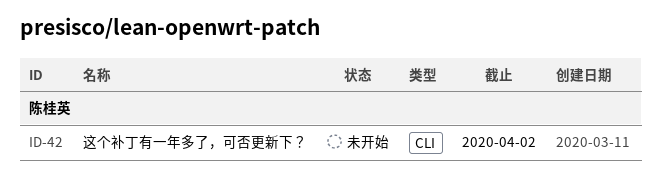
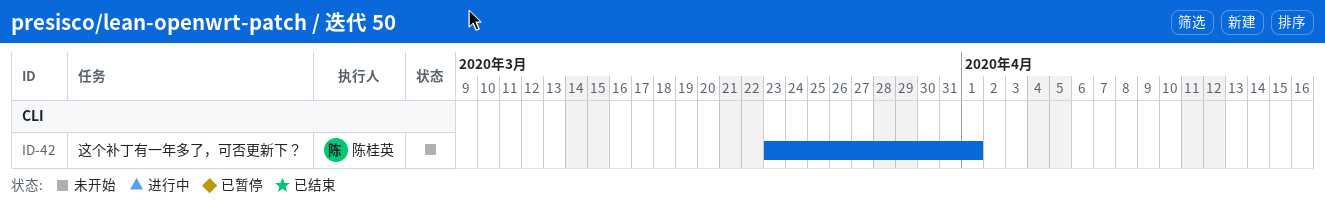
ID-42, due: Apr 2 -> Apr 1

